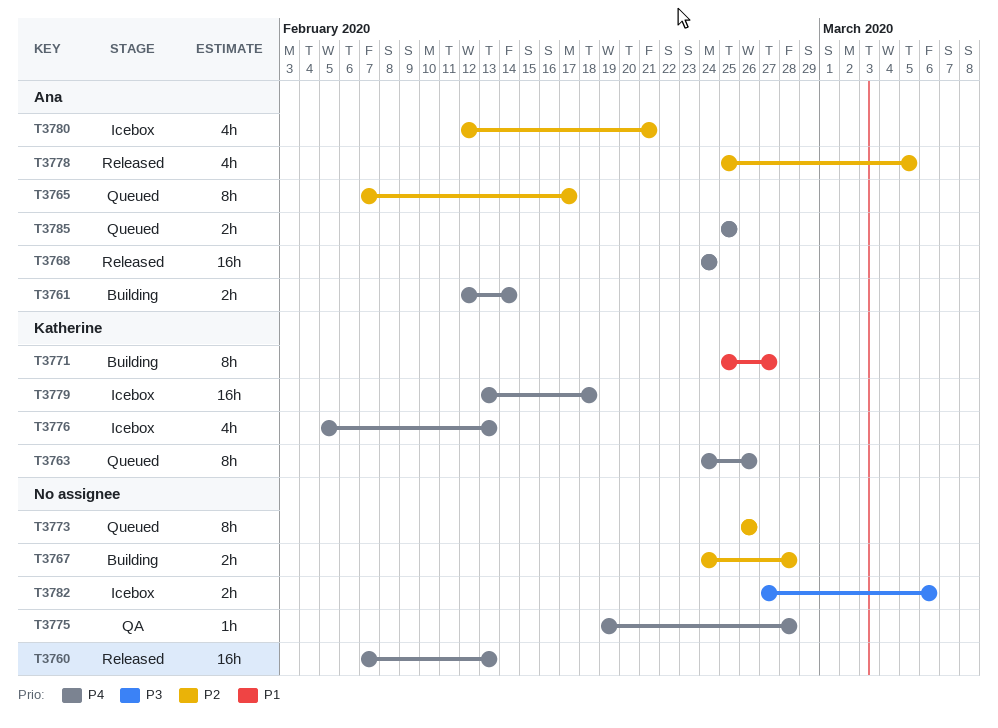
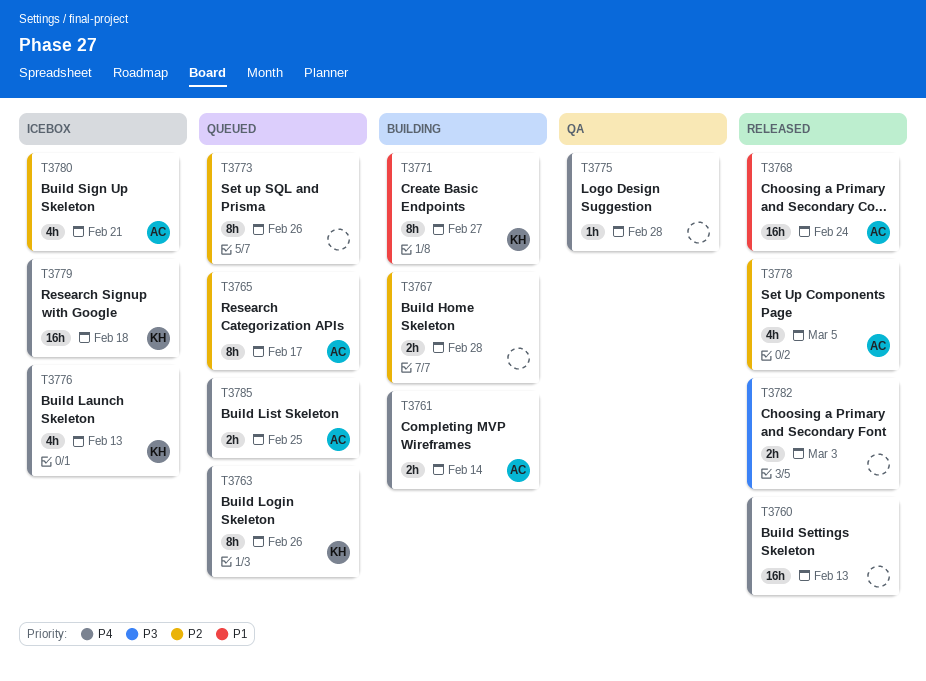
T3768, priority: P4 -> P1
T3782, status: Icebox -> Released
T3782, due: Mar 6 -> Mar 3

